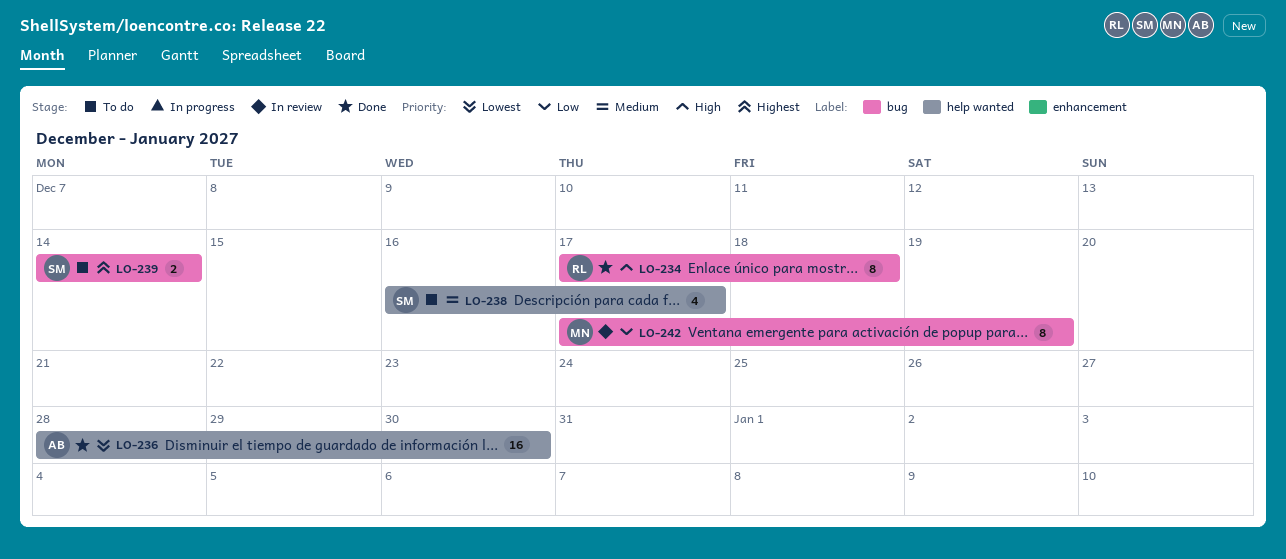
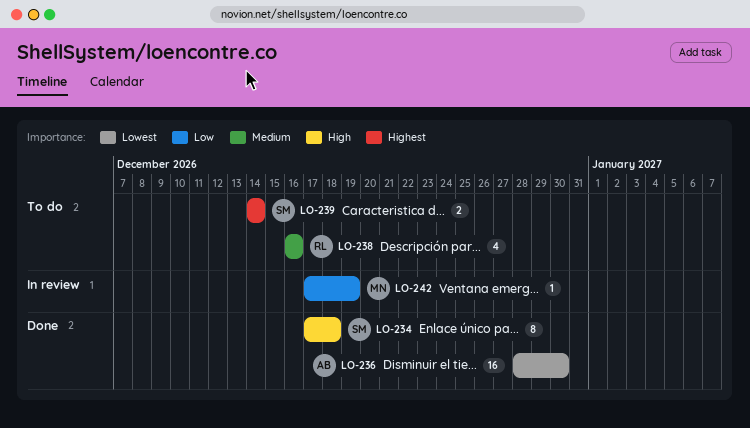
LO-234, owner: RL -> SM
LO-238, owner: SM -> RL
LO-238, due: Dec 17 -> Dec 16
LO-242, estimate: 8 -> 1

